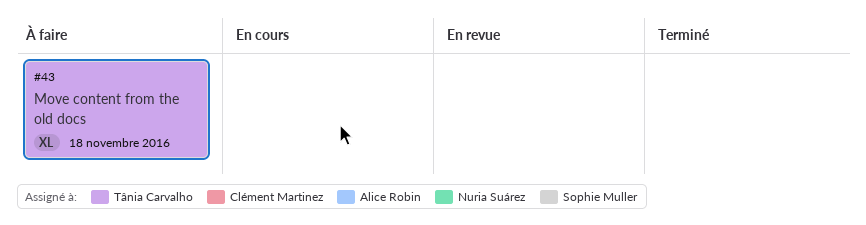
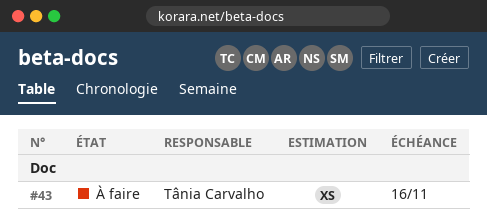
#43, estimate: XL -> XS
#43, due: Nov 18 -> Nov 16

